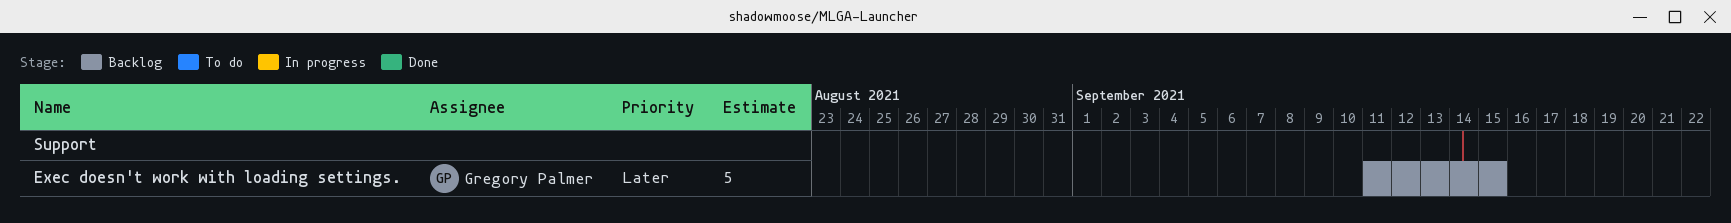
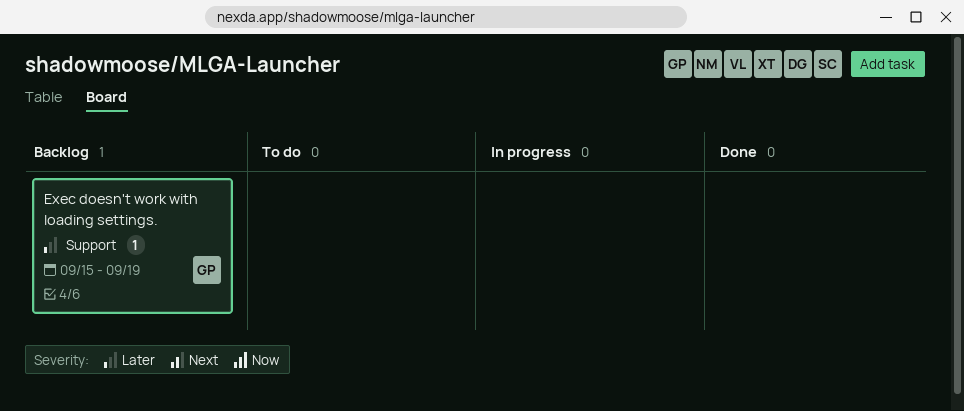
Exec doesn't work with loading settings., estimate: 5 -> 1
Exec doesn't work with loading settings., start: Sep 11 -> Sep 15
Exec doesn't work with loading settings., due: Sep 15 -> Sep 19

